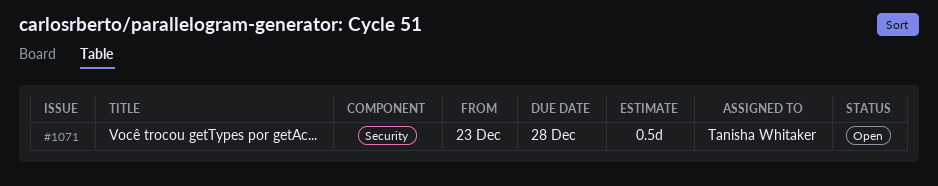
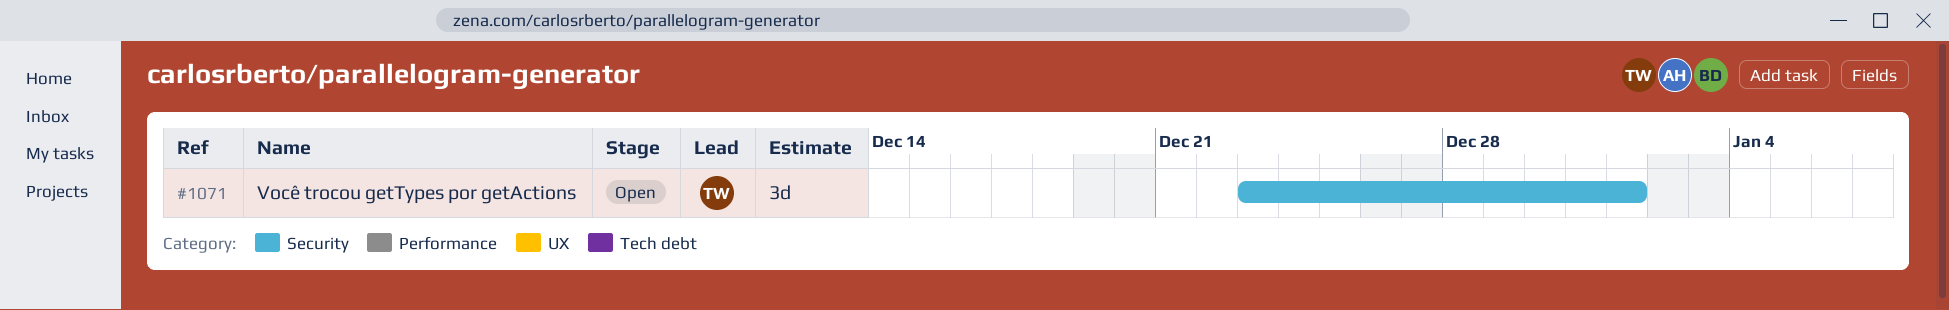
#1071, estimate: 0.5d -> 3d
#1071, due: Dec 28 -> Jan 1

